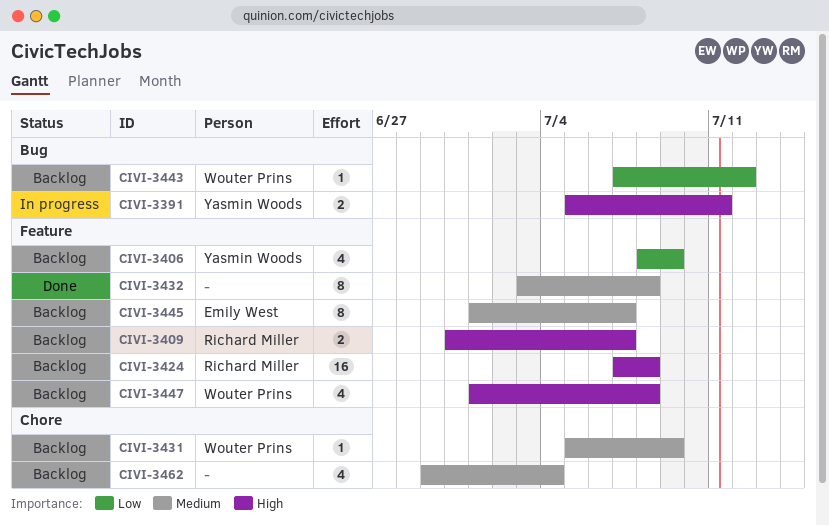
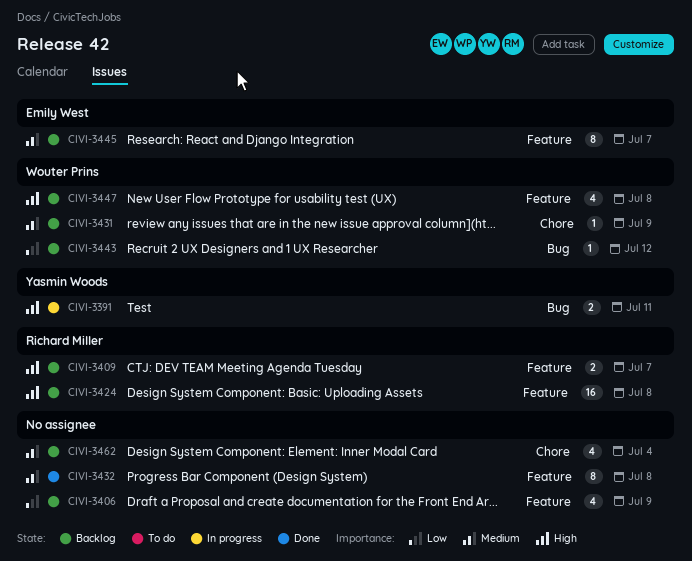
CIVI-3406, owner: Yasmin Woods -> none

